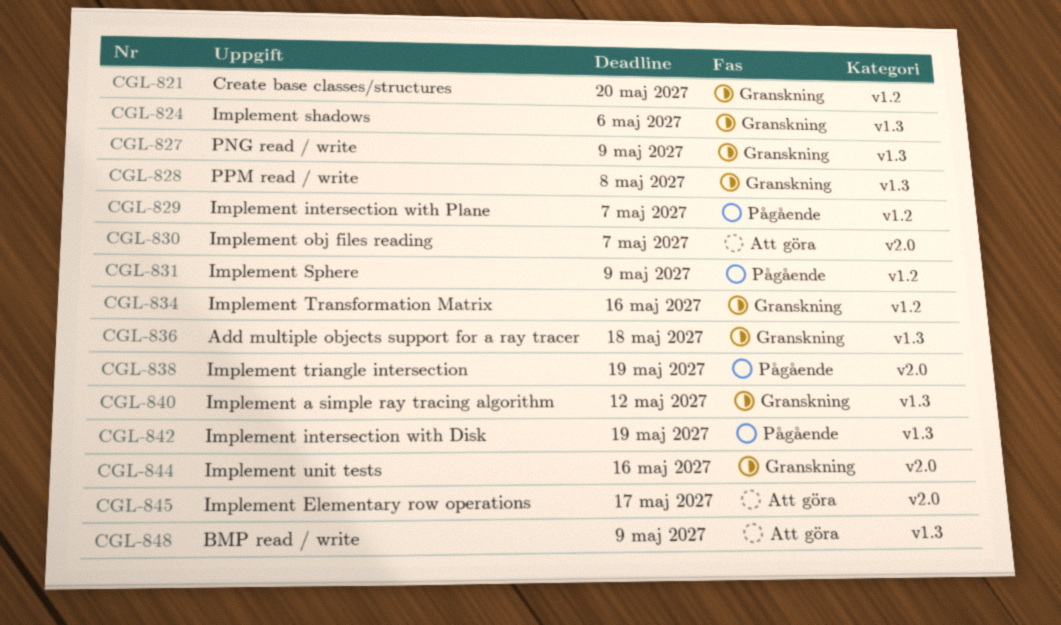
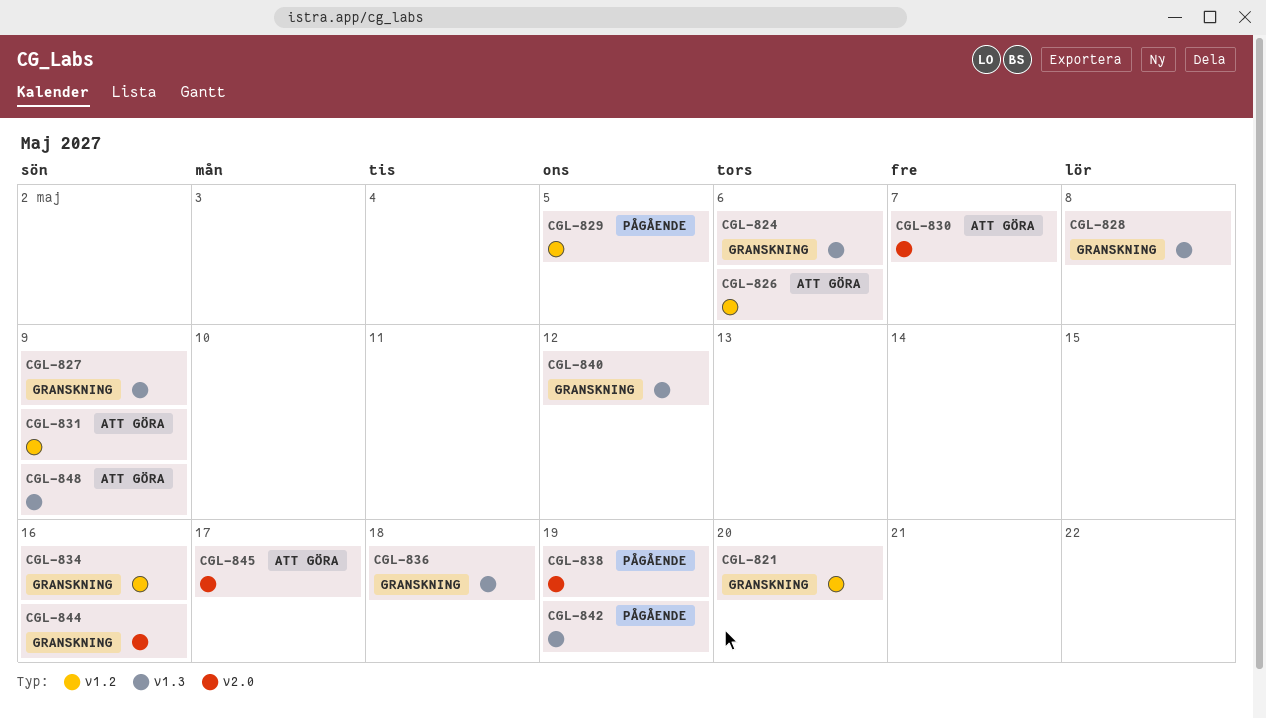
CGL-826: none -> present
CGL-829, due: May 7 -> May 5
CGL-831, status: Pågående -> Att göra

